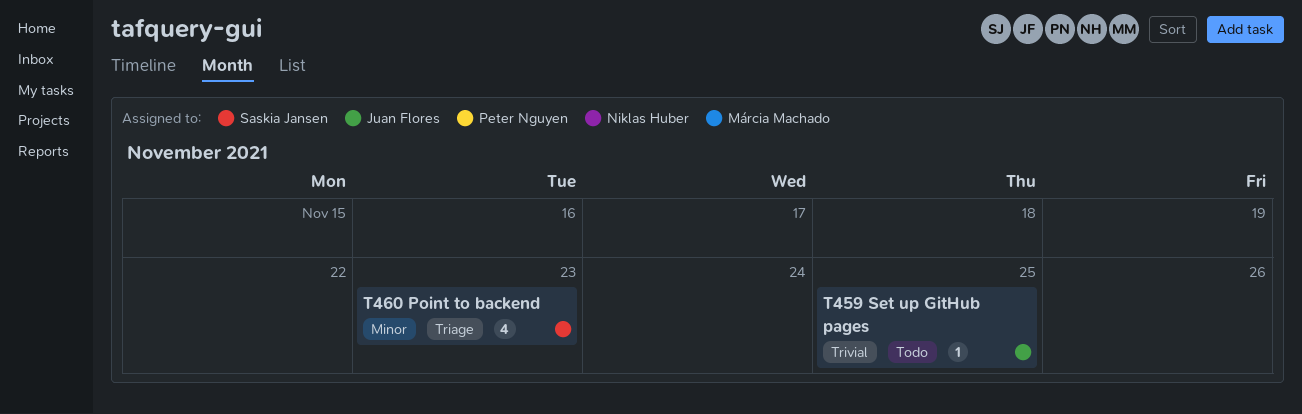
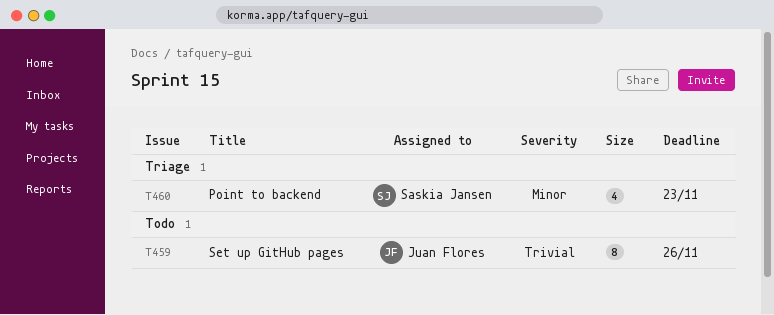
T459, estimate: 1 -> 8
T459, due: Nov 25 -> Nov 26

